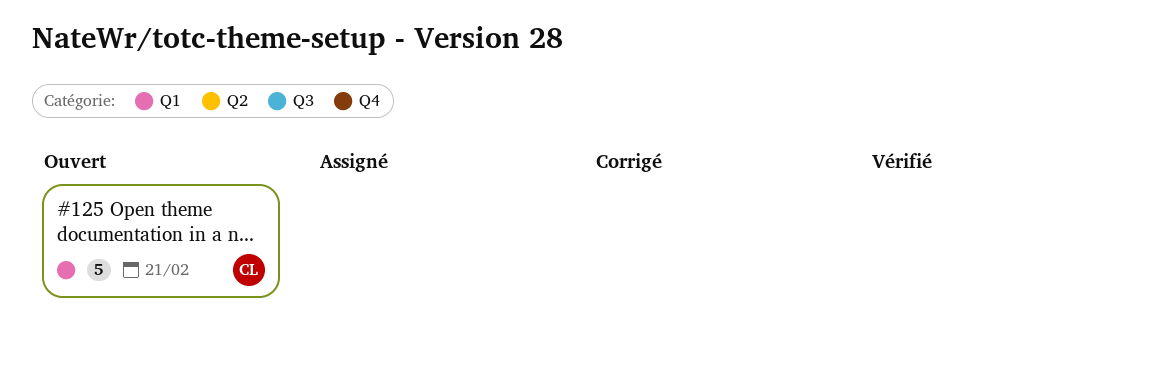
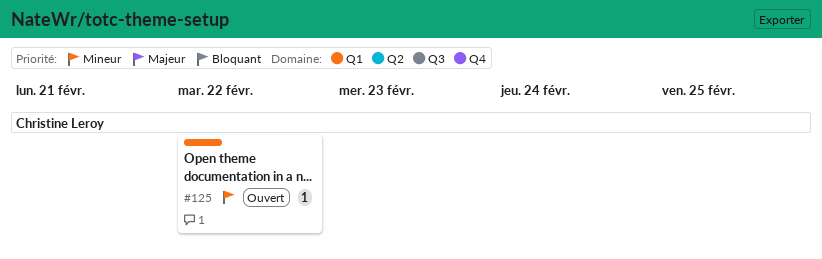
#125, estimate: 5 -> 1
#125, due: Feb 21 -> Feb 22

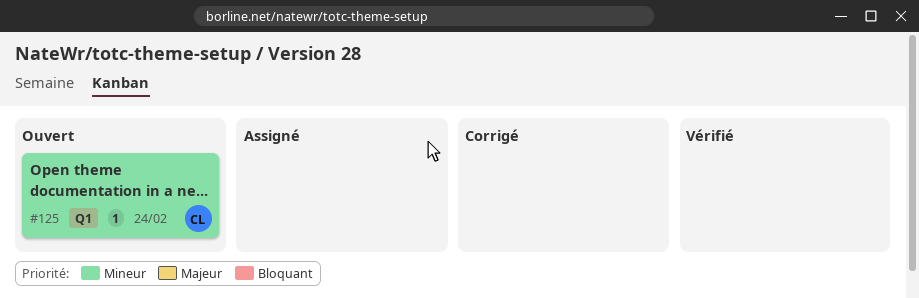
#125, due: Feb 22 -> Feb 24

